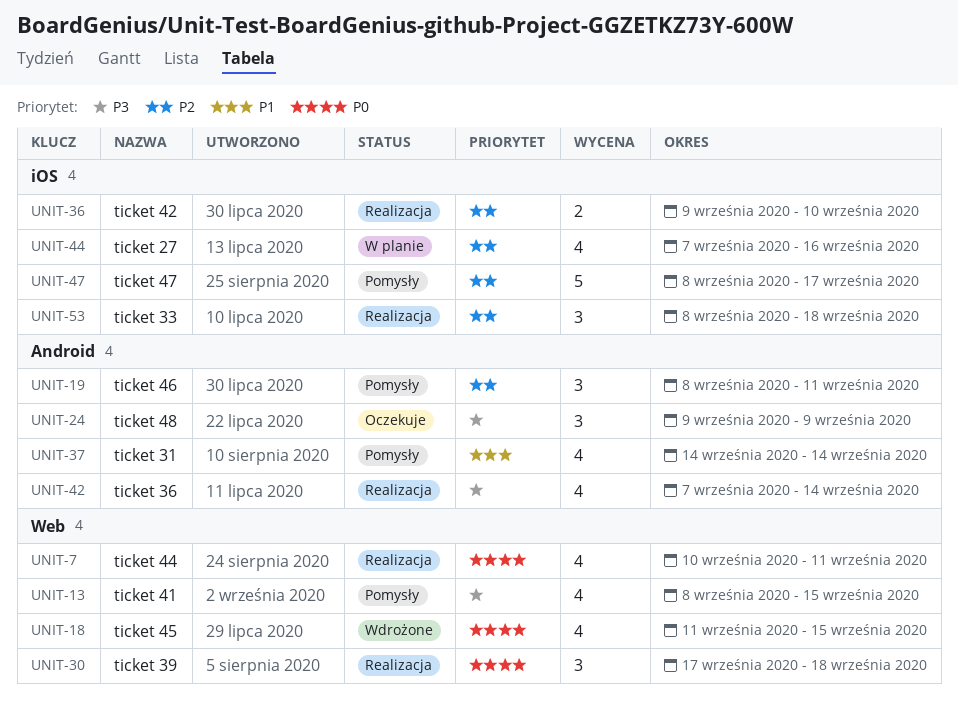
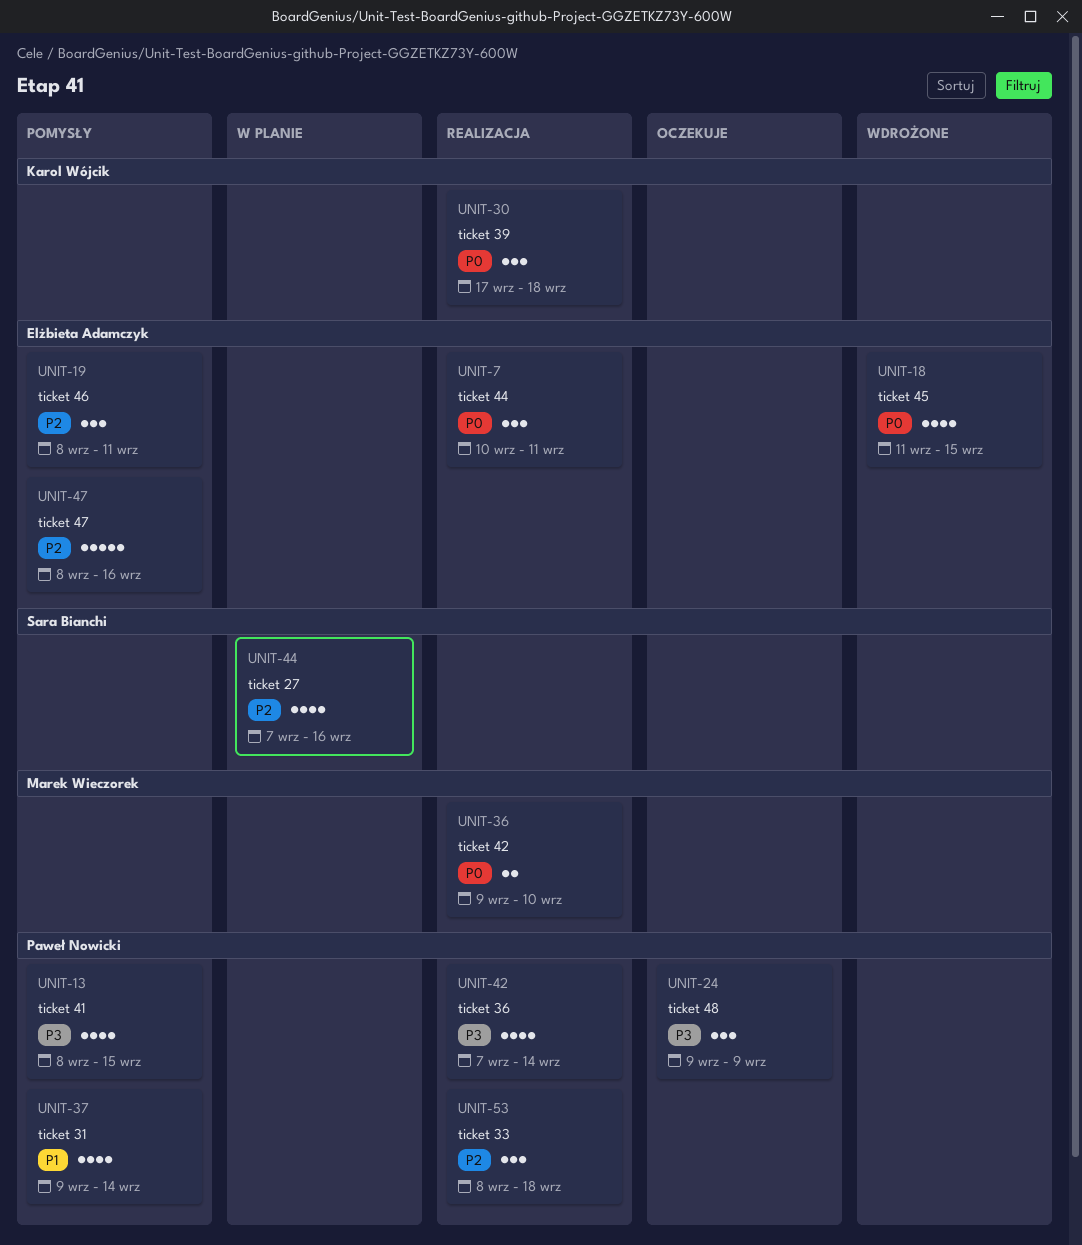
UNIT-7, estimate: 4 -> 3
UNIT-36, priority: P2 -> P0
UNIT-37, start: Sep 14 -> Sep 9
UNIT-47, due: Sep 17 -> Sep 16

